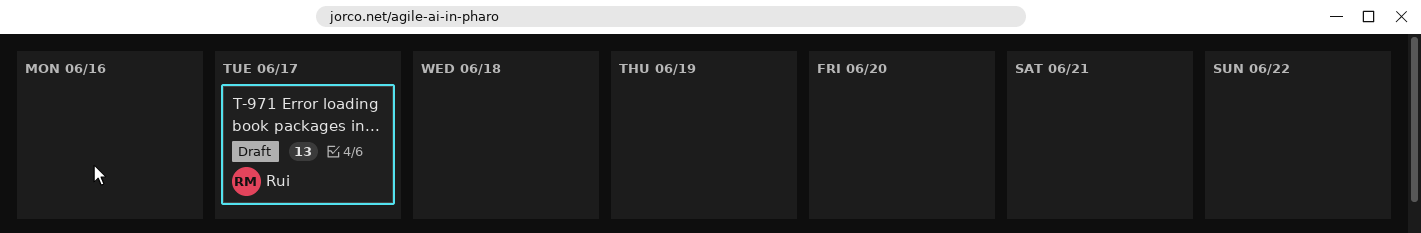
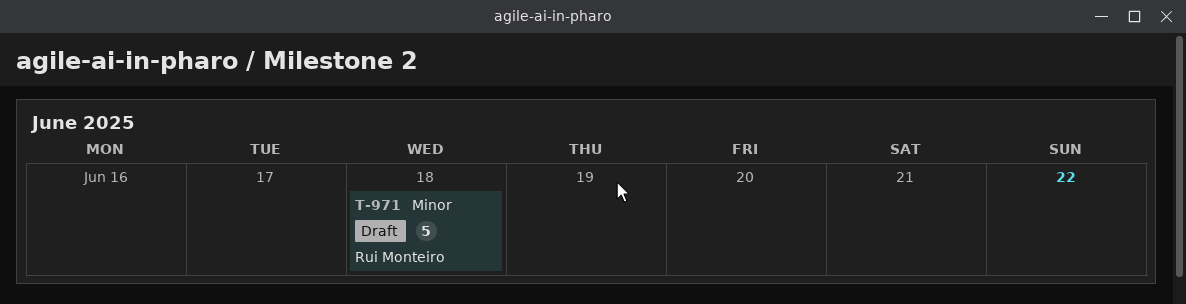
T-971, estimate: 13 -> 5
T-971, due: Jun 17 -> Jun 18

